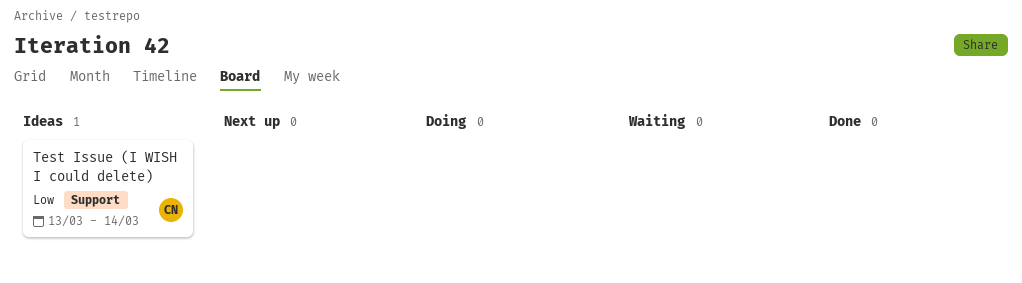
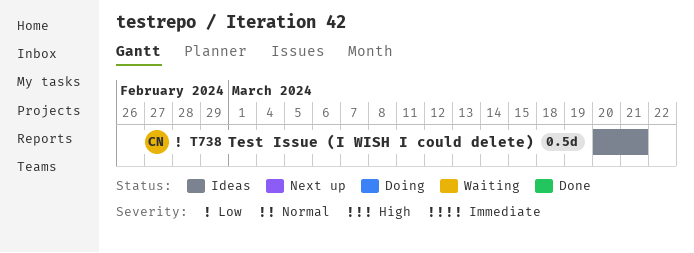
Test Issue (I WISH I could delete), start: Mar 13 -> Mar 20
Test Issue (I WISH I could delete), due: Mar 14 -> Mar 21

